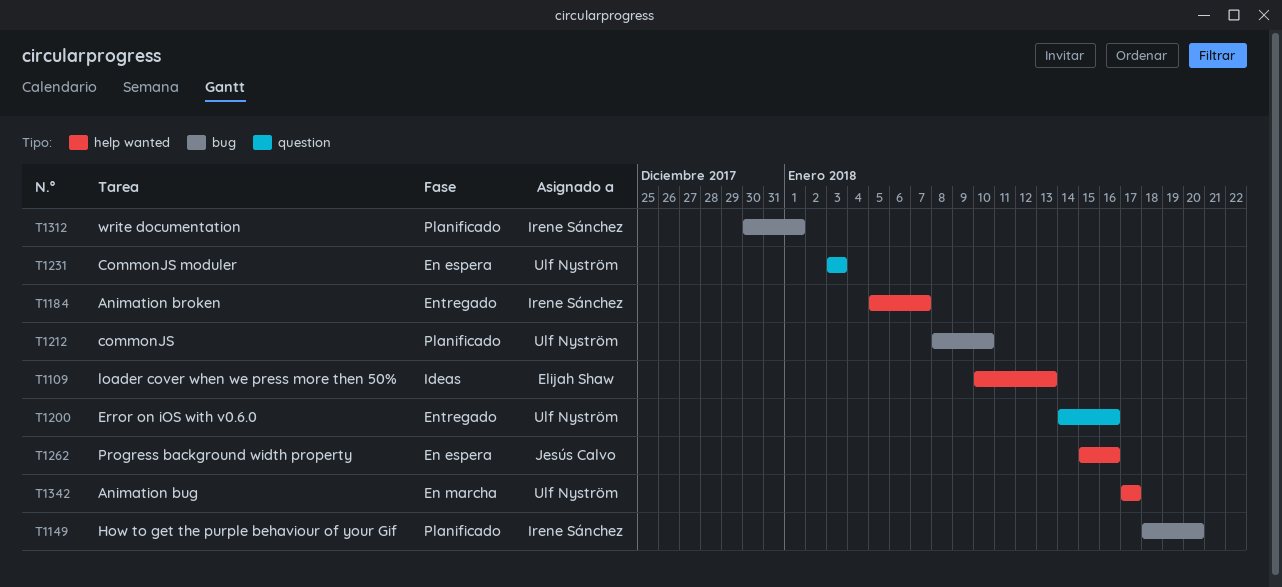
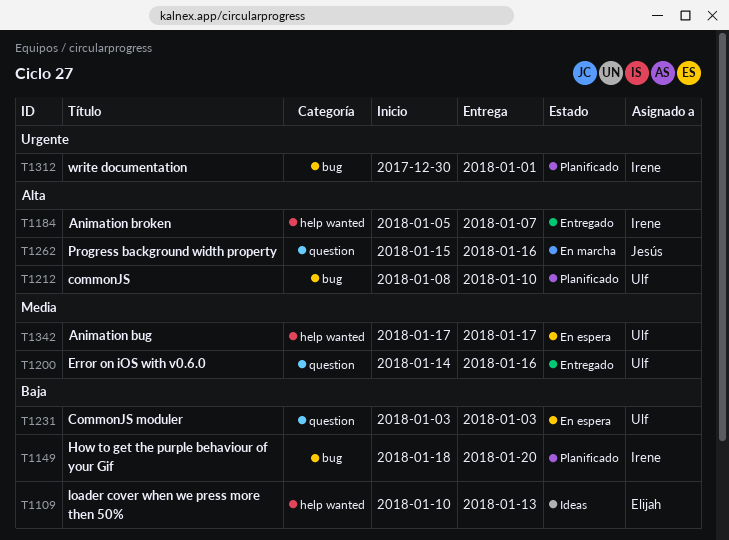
T1262, status: En espera -> En marcha
T1262, label: help wanted -> question
T1342, status: En marcha -> En espera

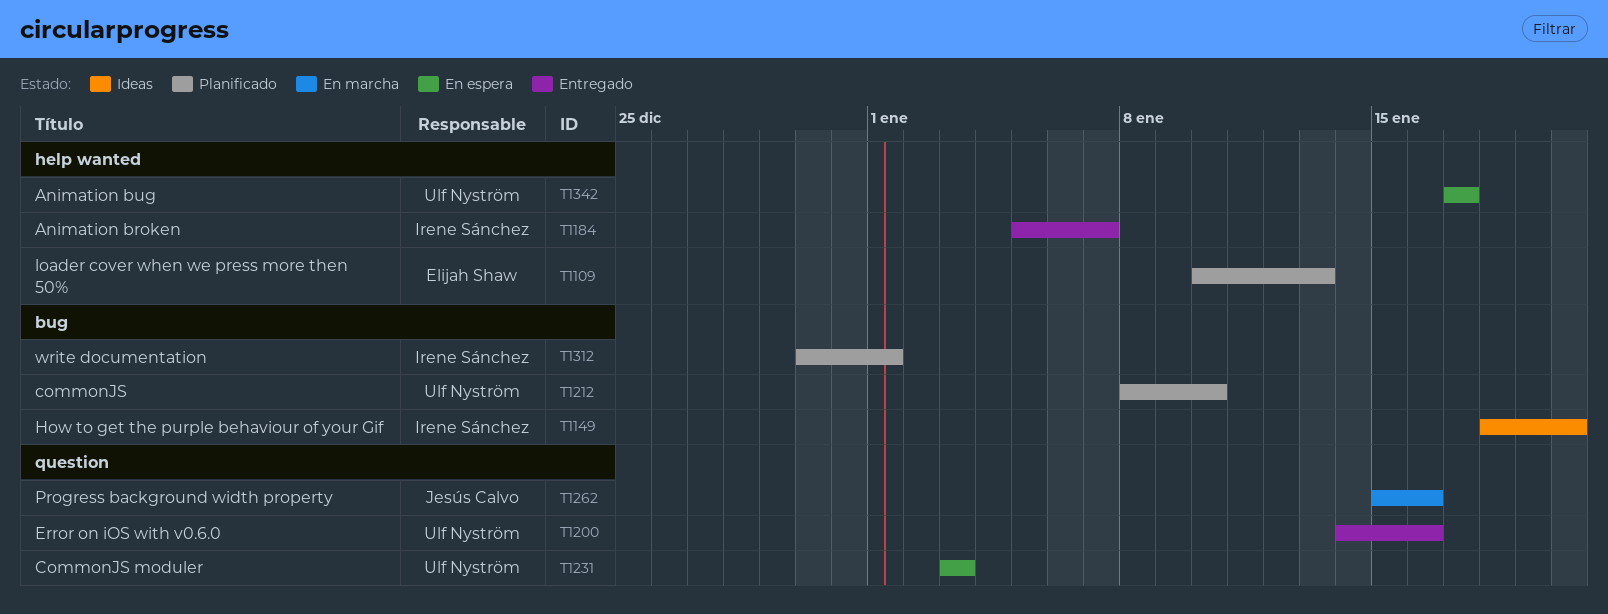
T1109, status: Ideas -> Planificado
T1149, status: Planificado -> Ideas

